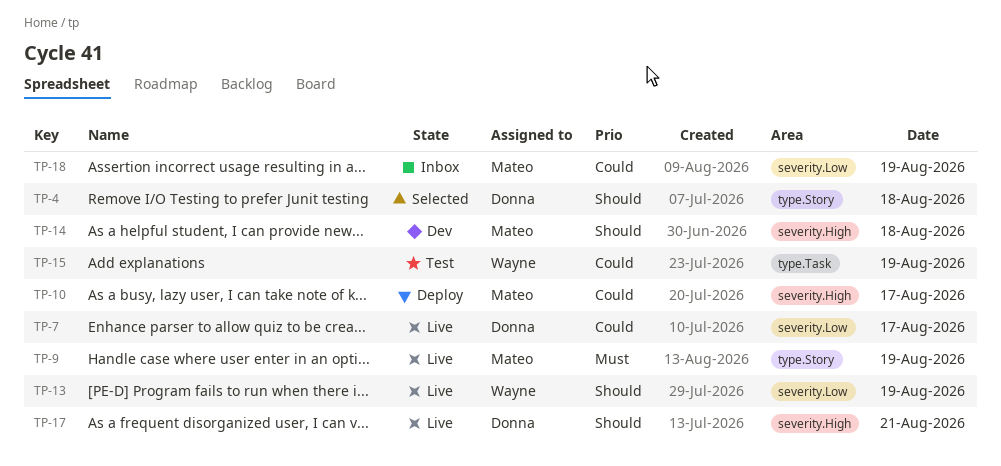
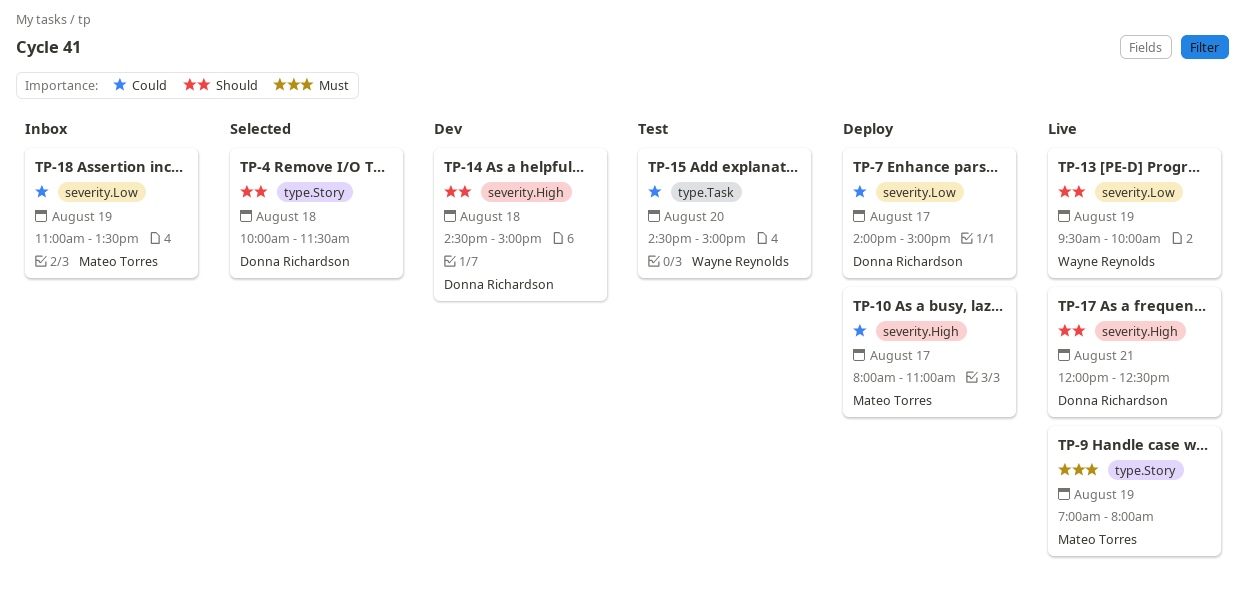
TP-7, status: Live -> Deploy
TP-14, owner: Mateo Torres -> Donna Richardson
TP-15, day: Aug 19 -> Aug 20

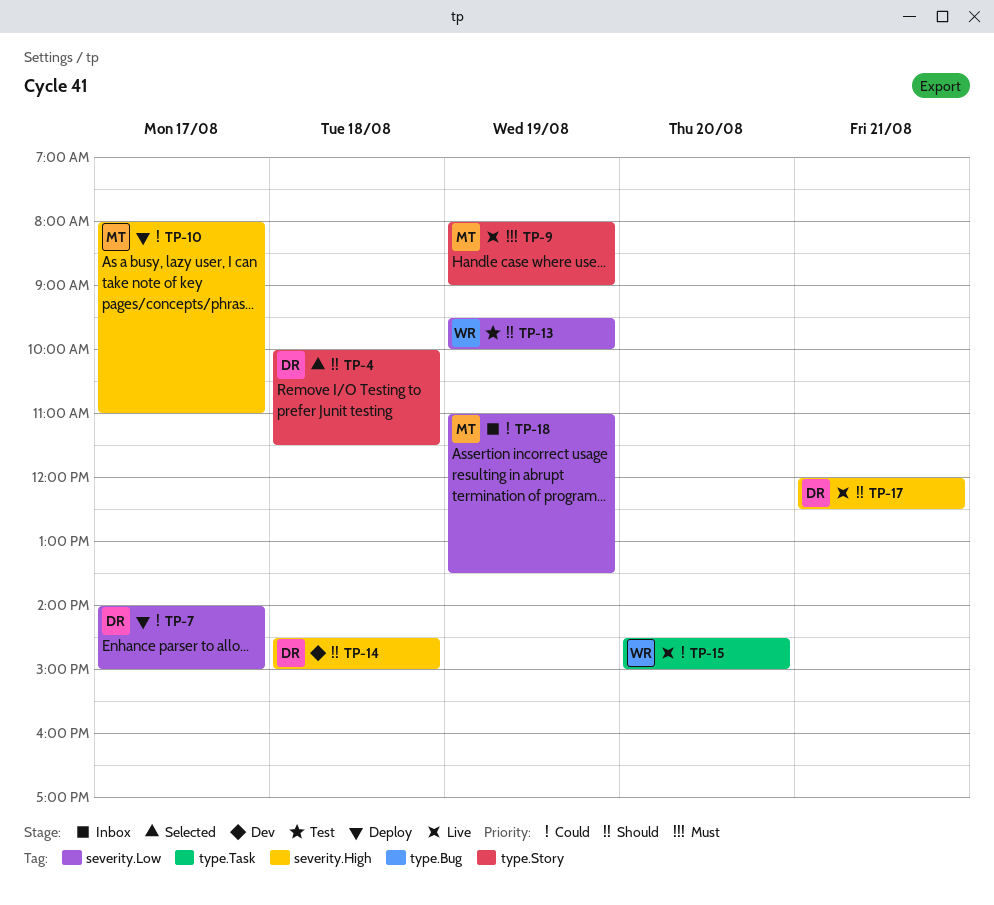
TP-9, begins: 07:00 -> 08:00
TP-9, ends: 08:00 -> 09:00
TP-13, status: Live -> Test
TP-15, status: Test -> Live

